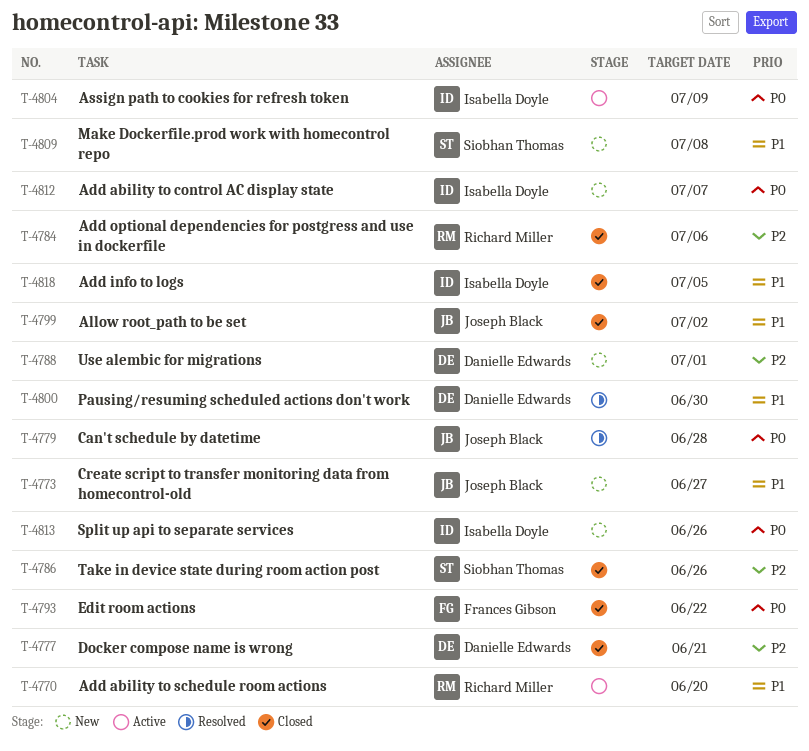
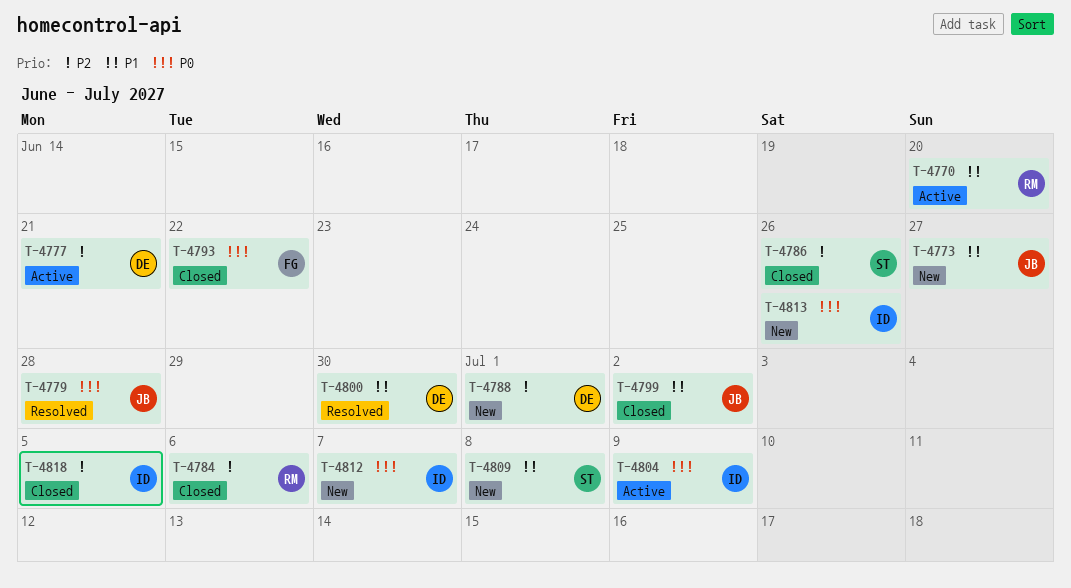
T-4777, status: Closed -> Active
T-4818, priority: P1 -> P2

